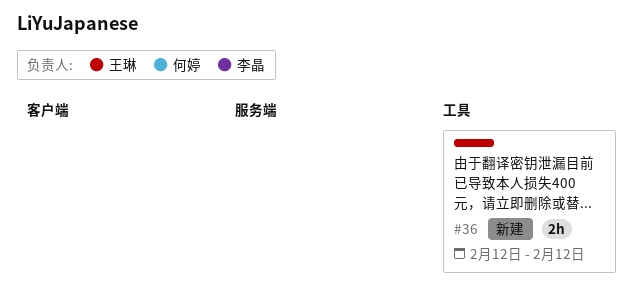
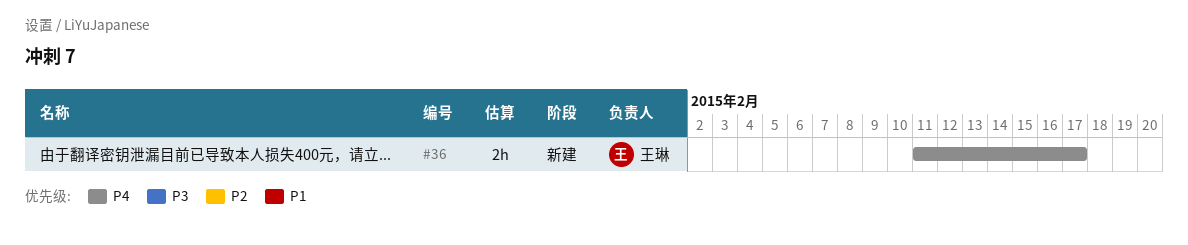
#36, start: Feb 12 -> Feb 11
#36, due: Feb 12 -> Feb 17

